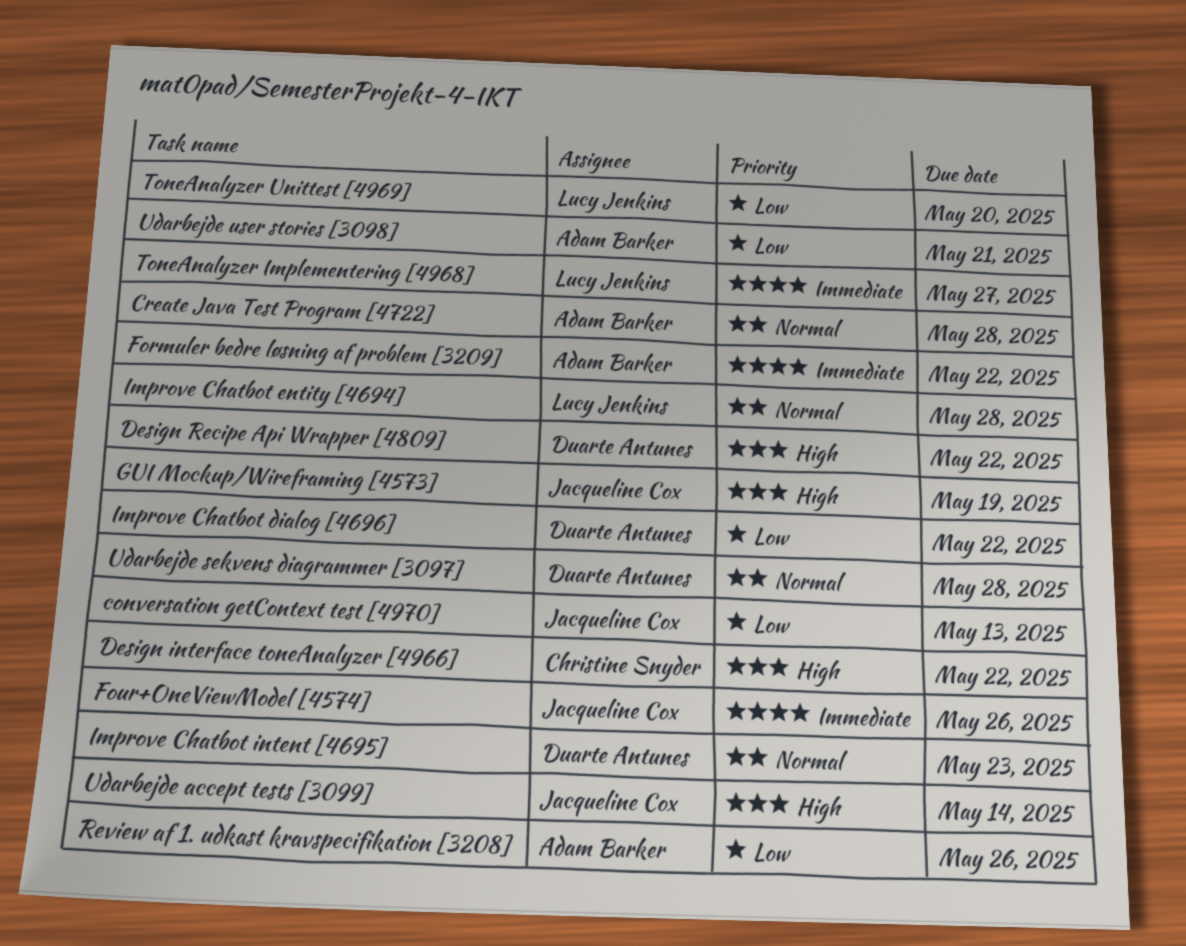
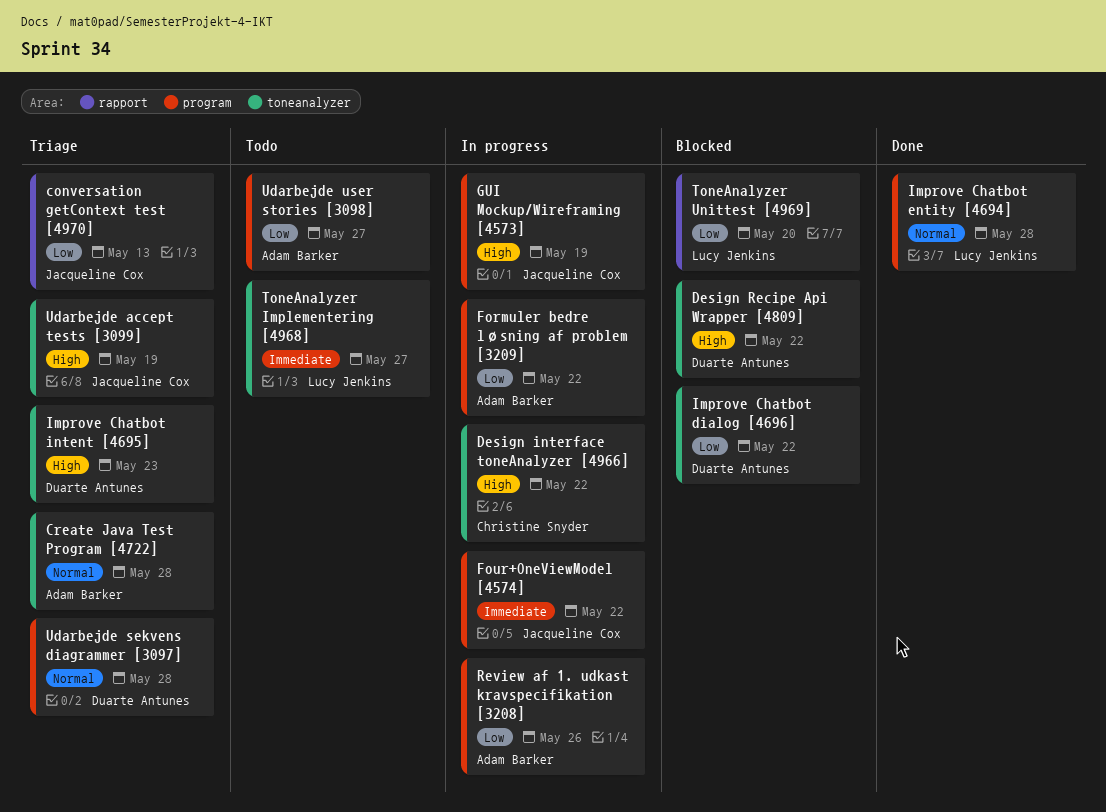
Formuler bedre løsning af problem [3209], priority: Immediate -> Low
Four+OneViewModel [4574], due: May 26 -> May 22
Improve Chatbot intent [4695], priority: Normal -> High
Udarbejde accept tests [3099], due: May 14 -> May 19
Udarbejde user stories [3098], due: May 21 -> May 27

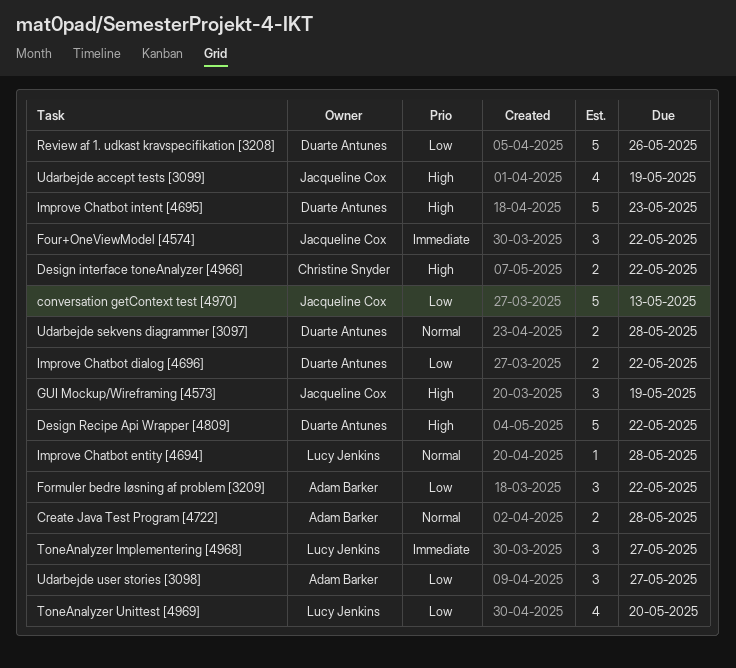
Review af 1. udkast kravspecifikation [3208], owner: Adam Barker -> Duarte Antunes

